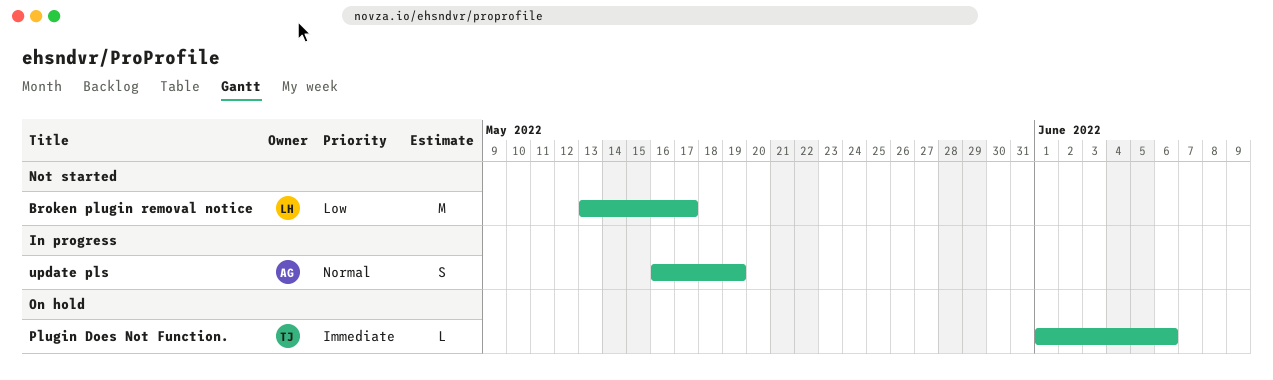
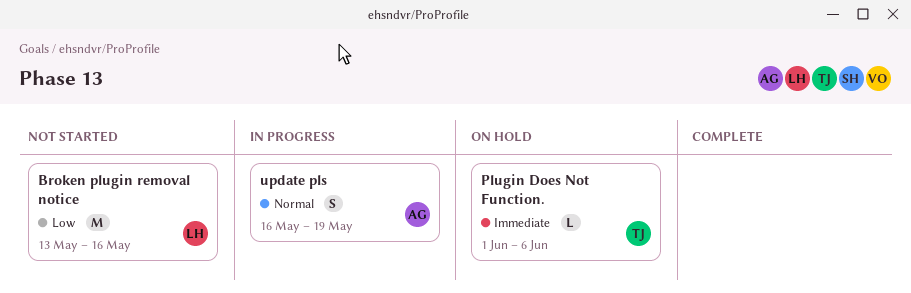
Broken plugin removal notice, due: May 17 -> May 16

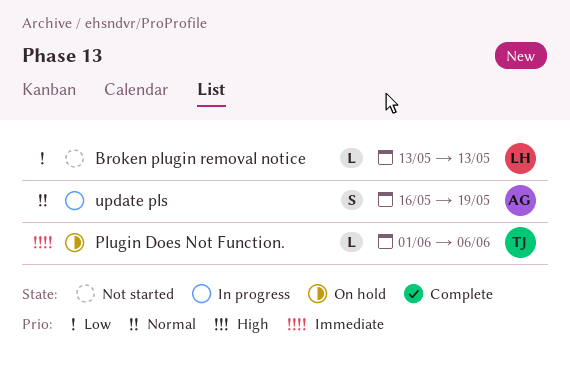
Broken plugin removal notice, estimate: M -> L
Broken plugin removal notice, due: May 16 -> May 13

